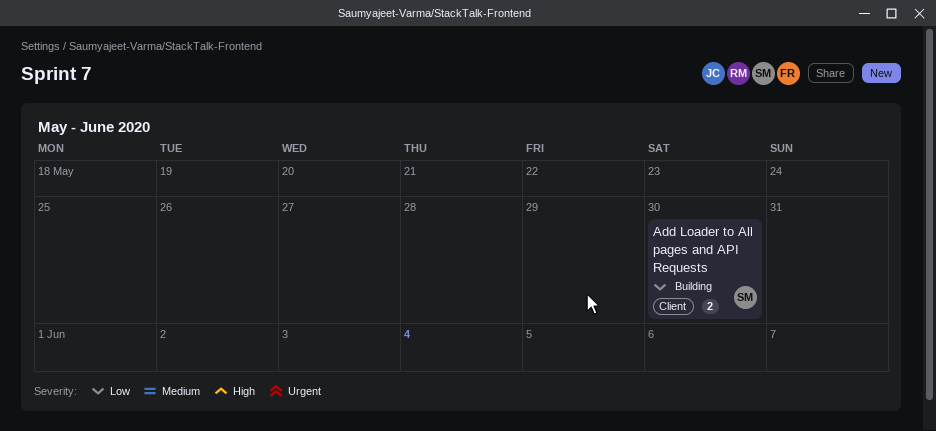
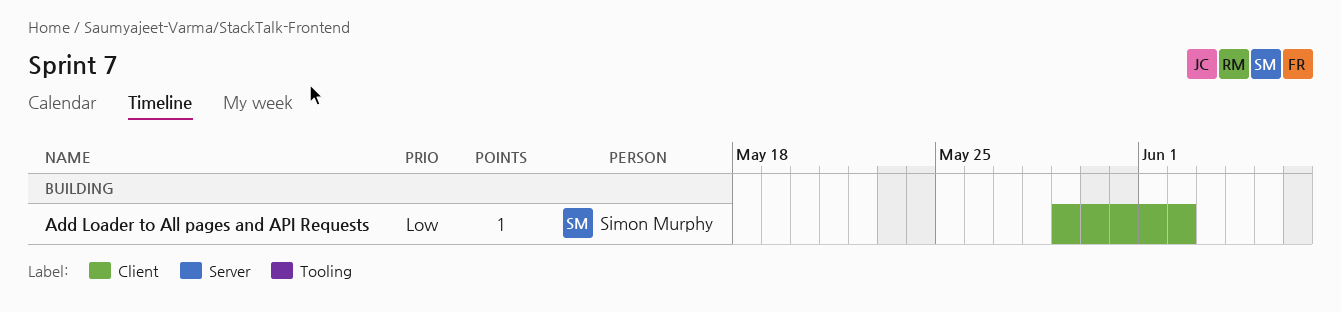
Add Loader to All pages and API Requests, estimate: 2 -> 1
Add Loader to All pages and API Requests, due: May 30 -> Jun 2

